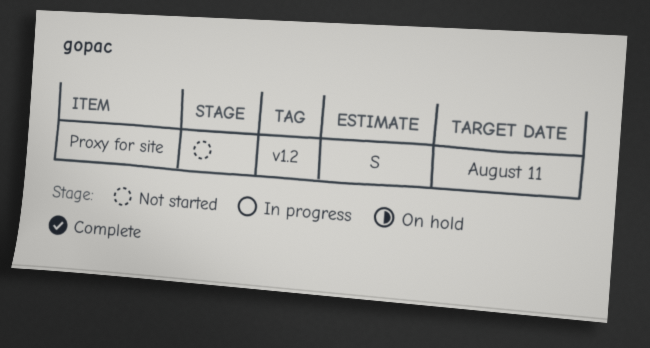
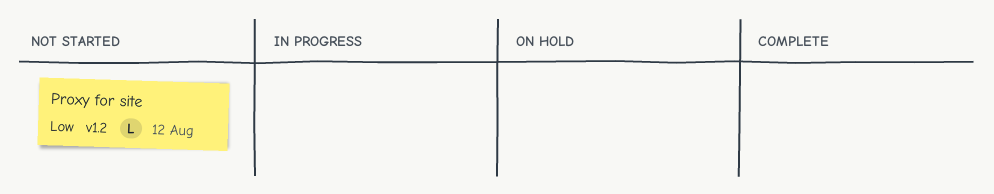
Proxy for site, estimate: S -> L
Proxy for site, due: Aug 11 -> Aug 12

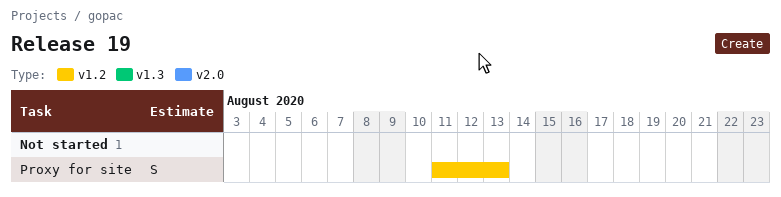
Proxy for site, estimate: L -> S
Proxy for site, due: Aug 12 -> Aug 13

